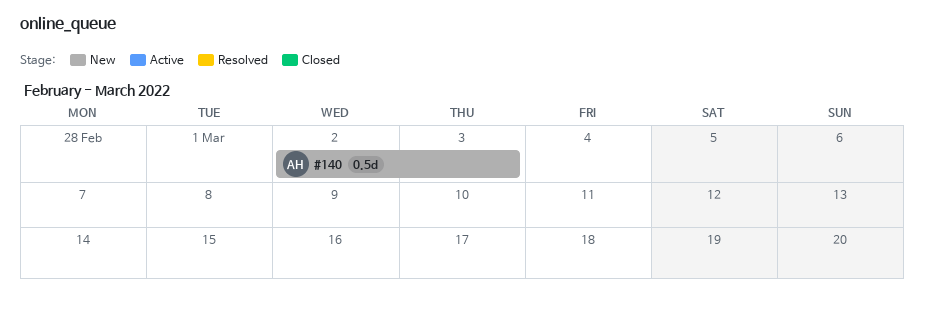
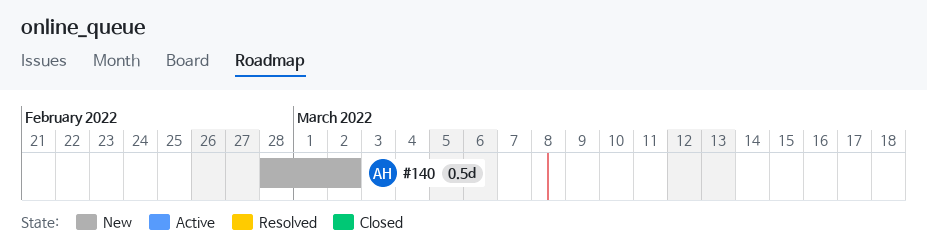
#140, start: Mar 2 -> Feb 28
#140, due: Mar 3 -> Mar 2

